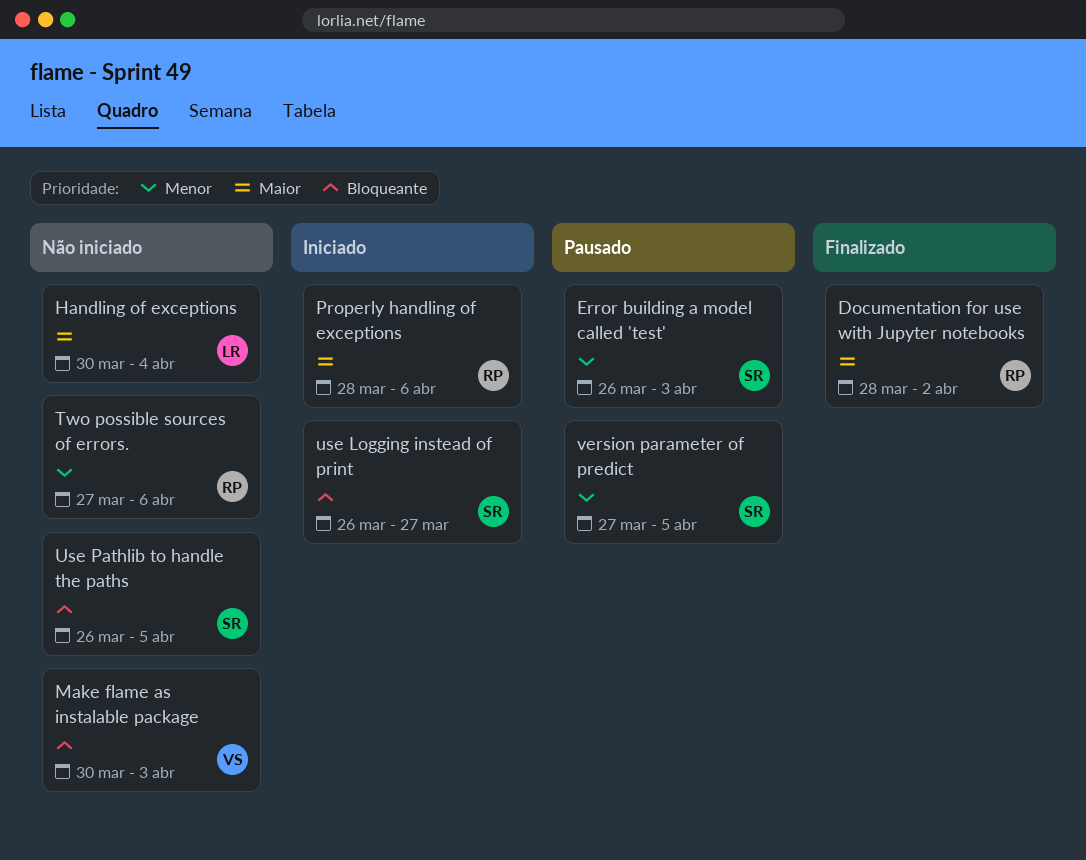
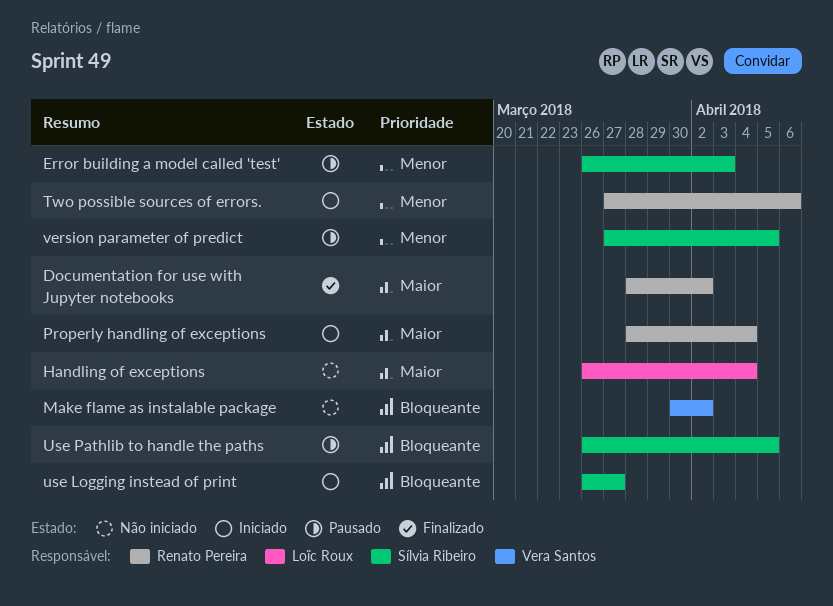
Handling of exceptions, start: Mar 30 -> Mar 26
Make flame as instalable package, due: Apr 3 -> Apr 2
Properly handling of exceptions, due: Apr 6 -> Apr 4
Two possible sources of errors., status: Não iniciado -> Iniciado
Use Pathlib to handle the paths, status: Não iniciado -> Pausado

